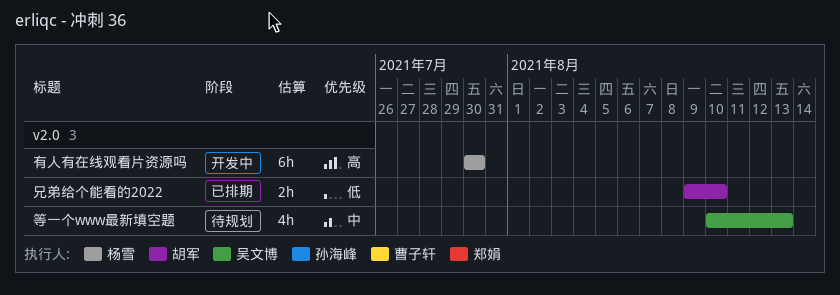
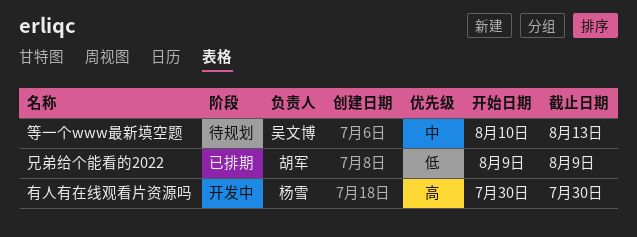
兄弟给个能看的2022, due: Aug 10 -> Aug 9

